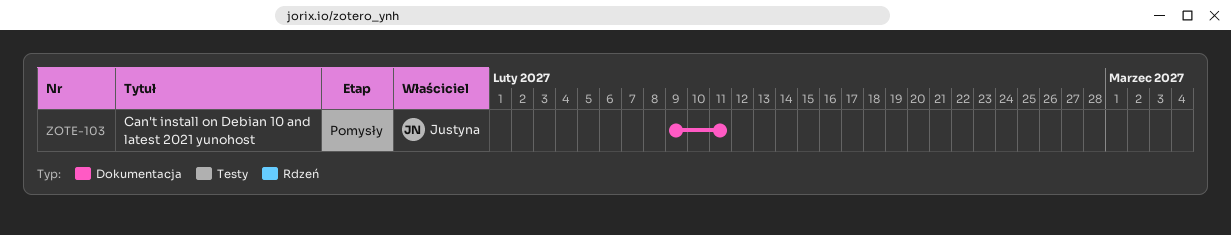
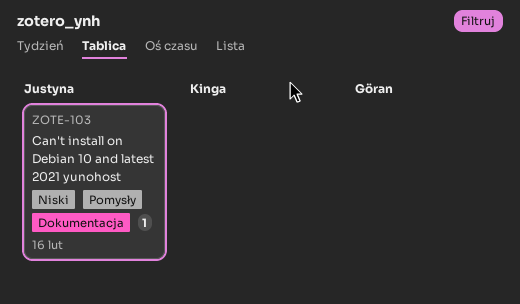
ZOTE-103, due: Feb 11 -> Feb 16

